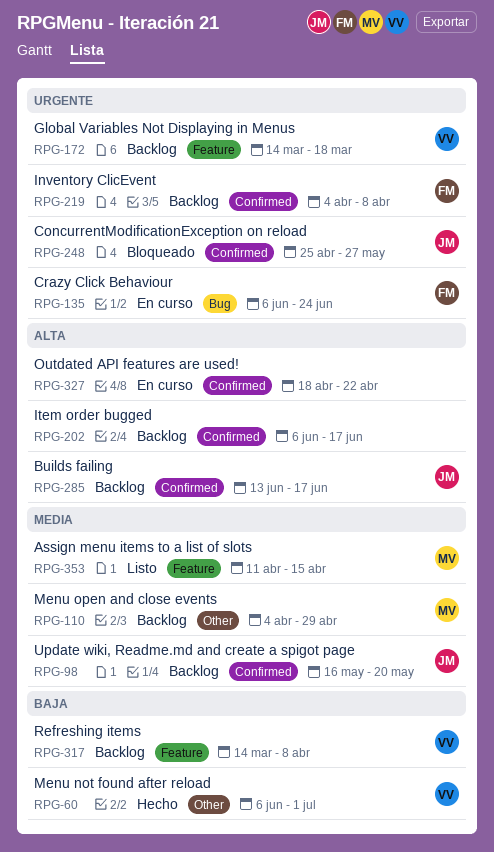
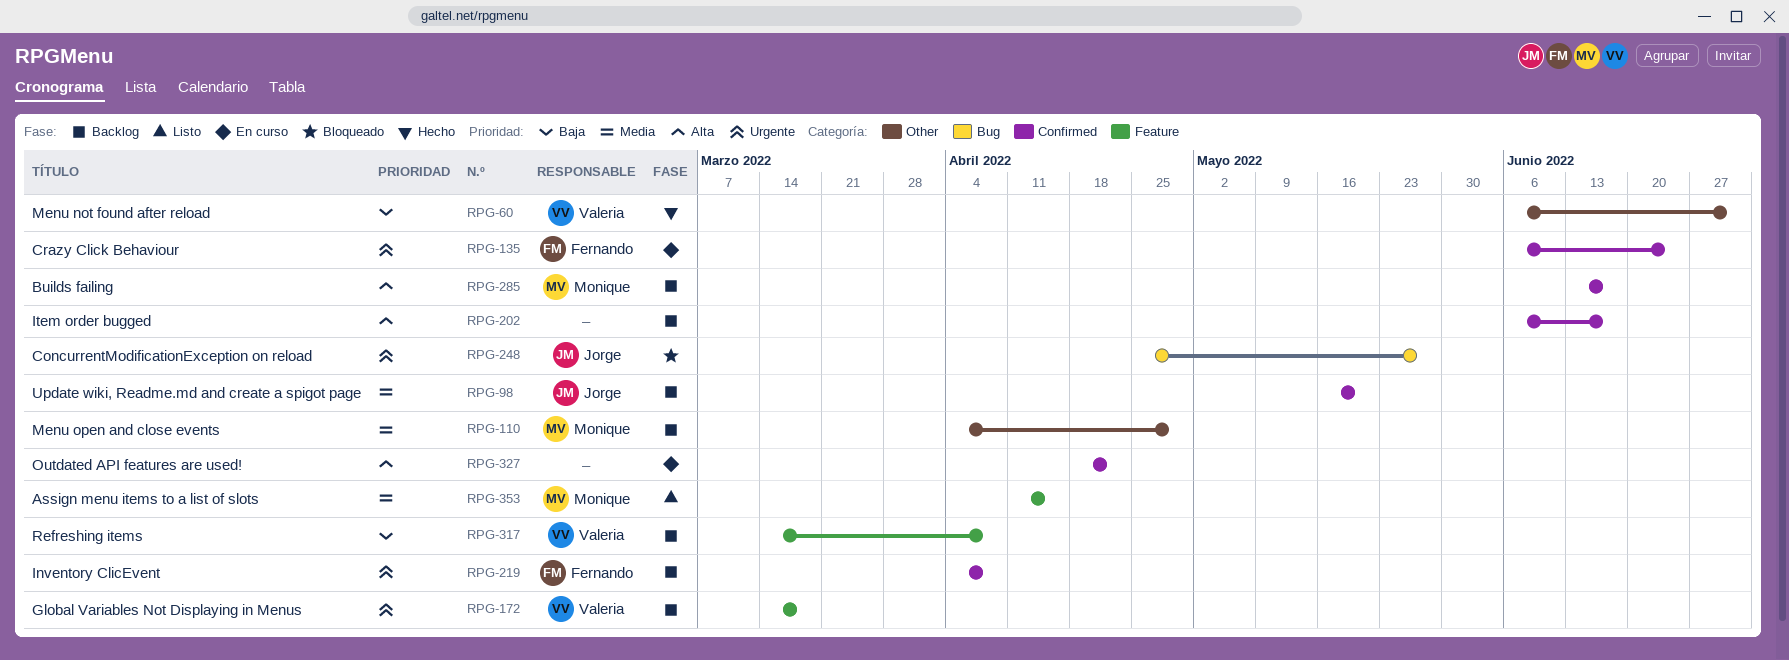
RPG-135, label: Bug -> Confirmed
RPG-248, label: Confirmed -> Bug
RPG-285, owner: Jorge -> Monique

